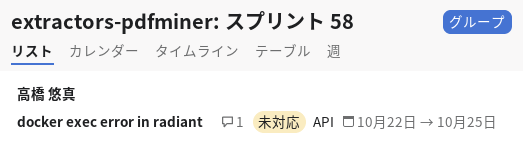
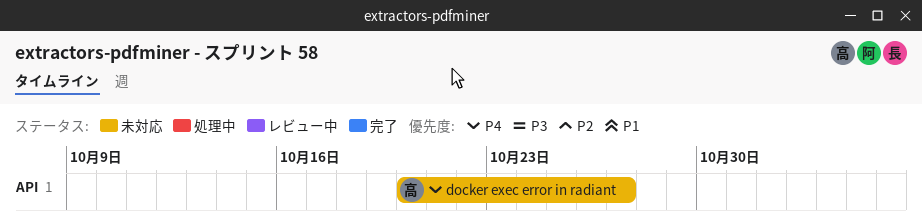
docker exec error in radiant, start: Oct 22 -> Oct 20
docker exec error in radiant, due: Oct 25 -> Oct 27

